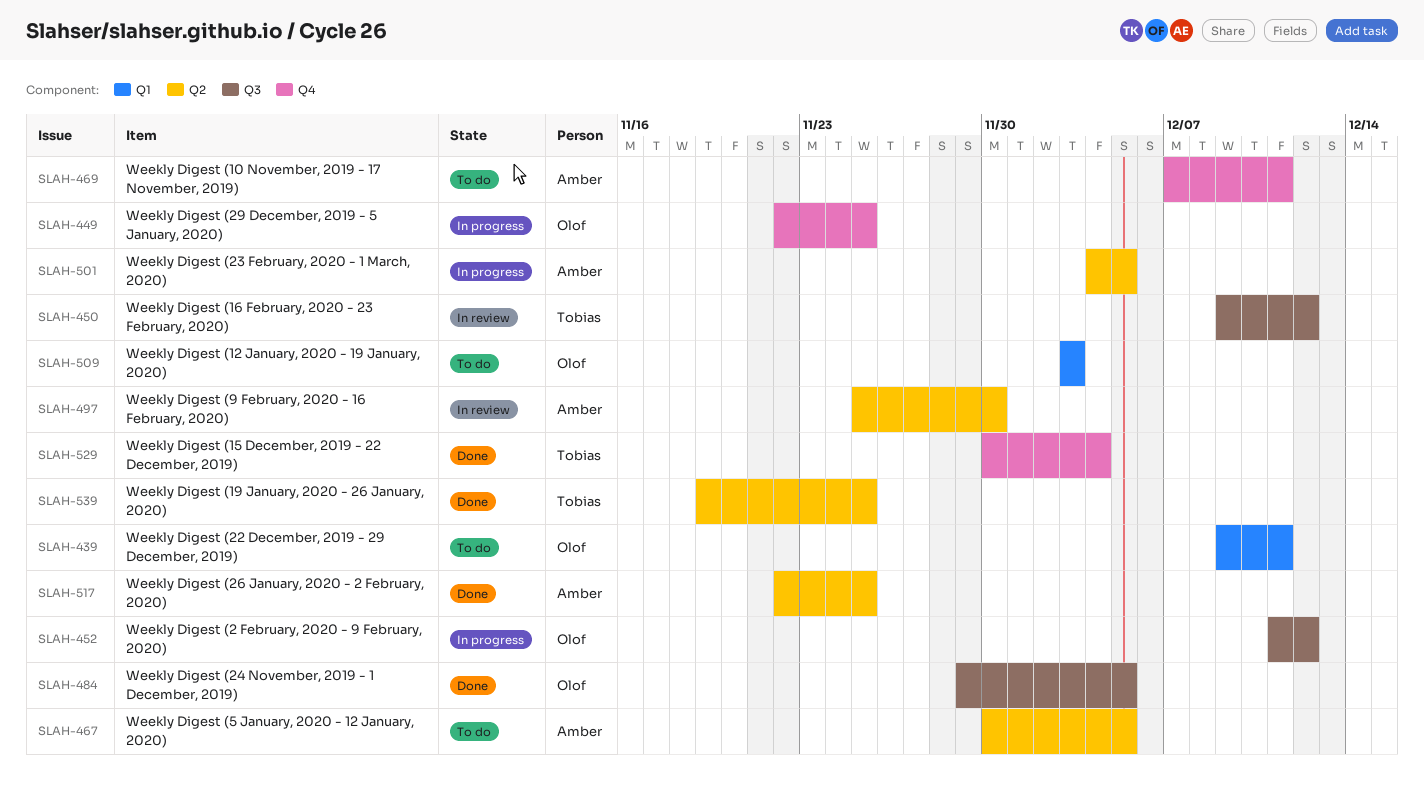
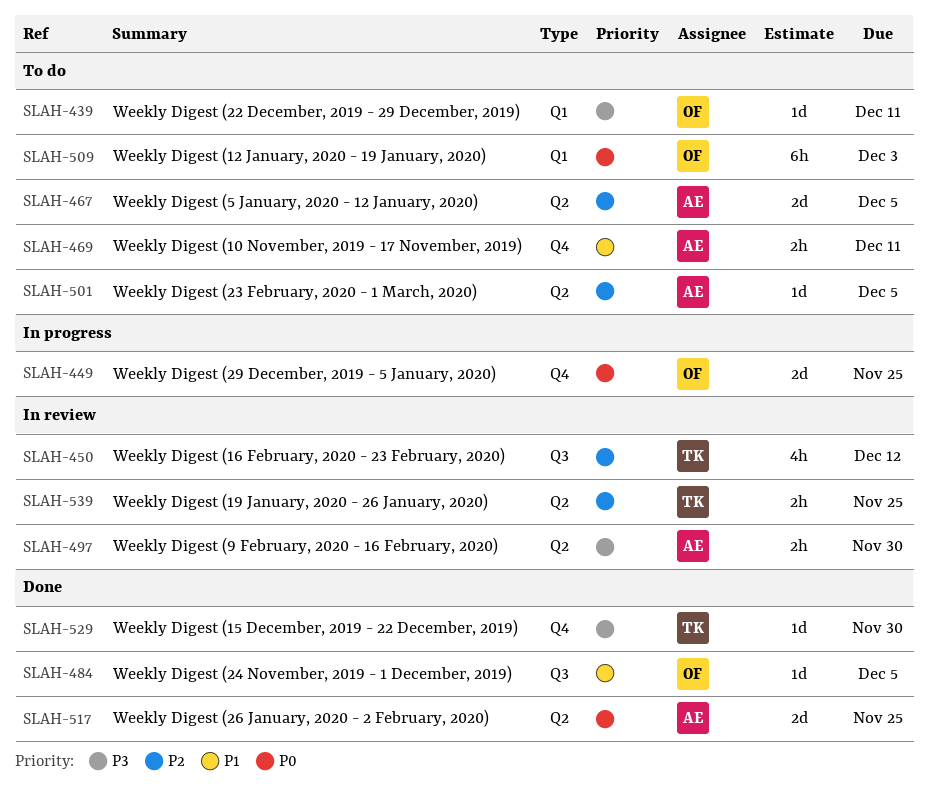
SLAH-452: present -> none
SLAH-501, status: In progress -> To do
SLAH-529, due: Dec 4 -> Nov 30
SLAH-539, status: Done -> In review

